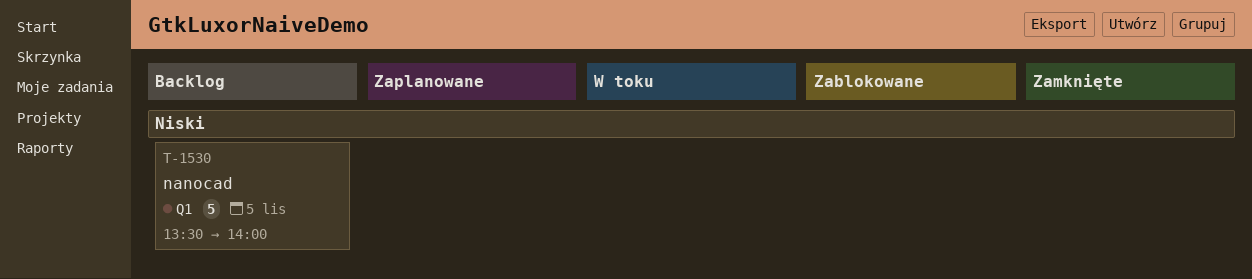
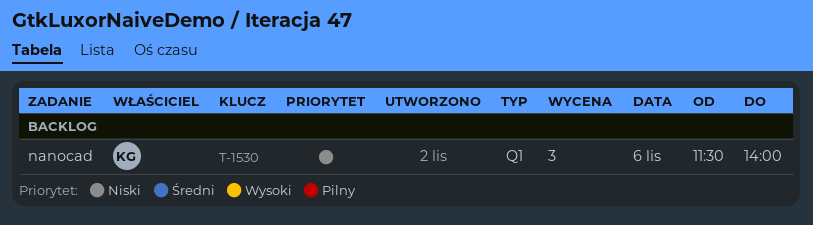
T-1530, estimate: 5 -> 3
T-1530, day: Nov 5 -> Nov 6
T-1530, begins: 13:30 -> 11:30

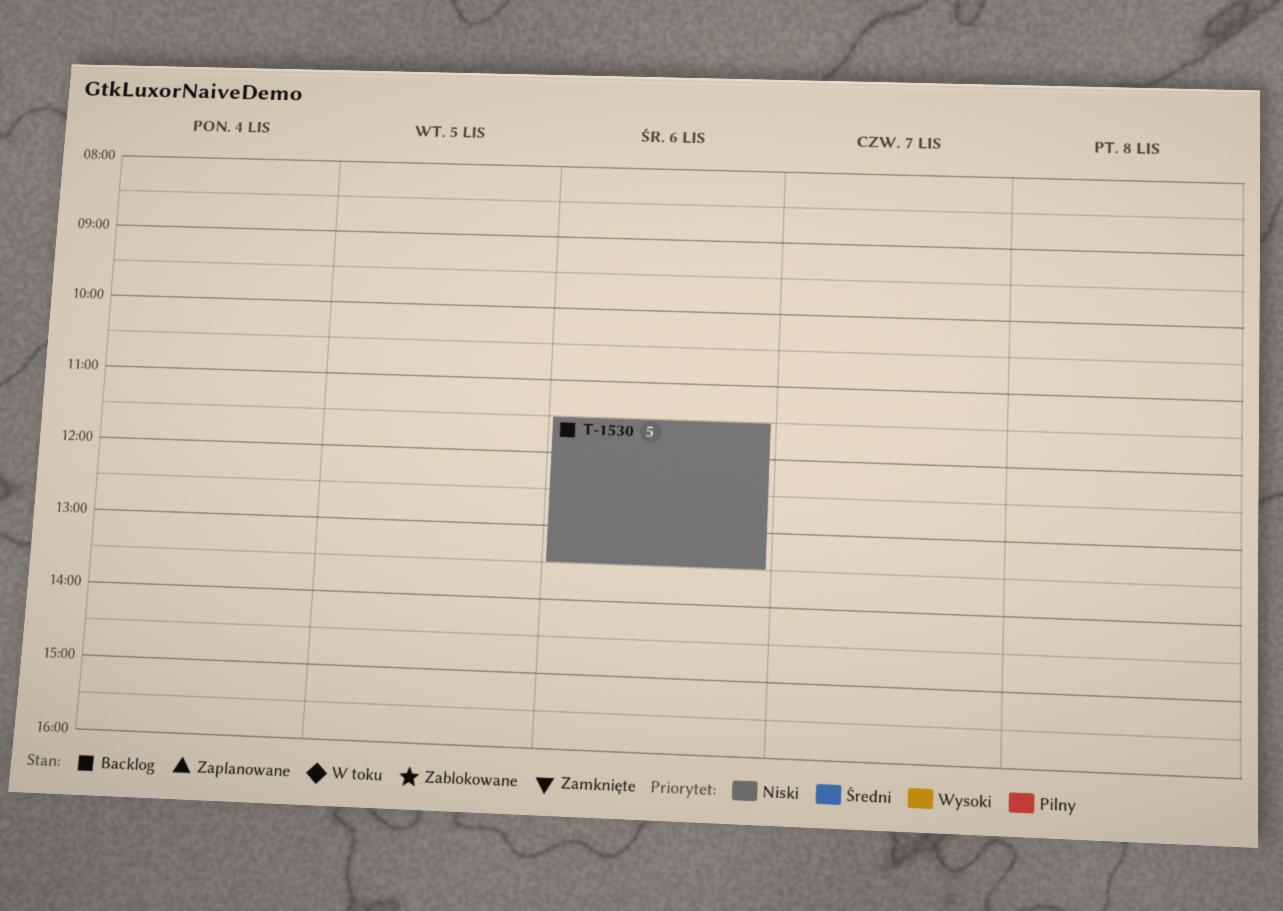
T-1530, estimate: 3 -> 5
T-1530, ends: 14:00 -> 13:30

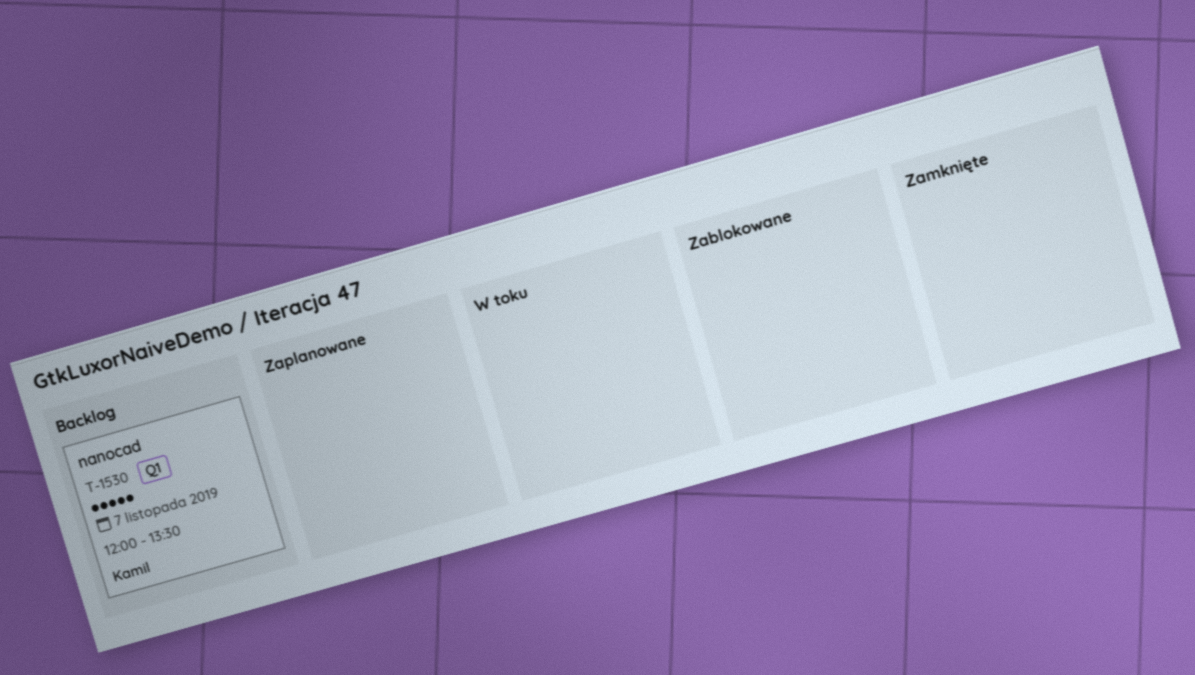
T-1530, day: Nov 6 -> Nov 7
T-1530, begins: 11:30 -> 12:00

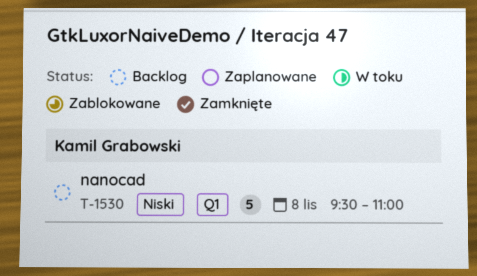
T-1530, day: Nov 7 -> Nov 8
T-1530, begins: 12:00 -> 09:30
T-1530, ends: 13:30 -> 11:00

